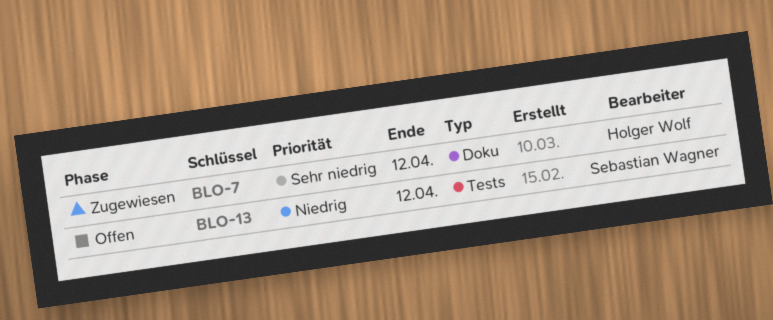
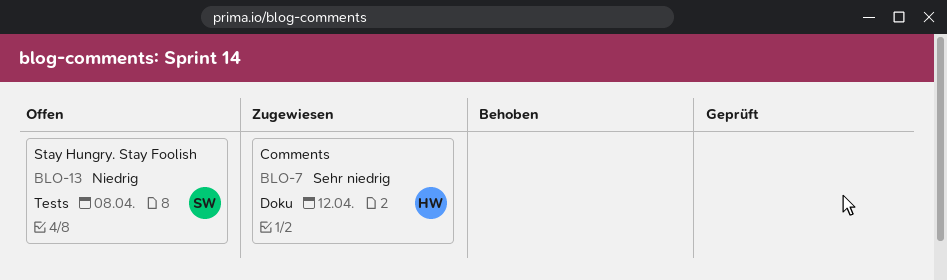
BLO-13, due: Apr 12 -> Apr 8

